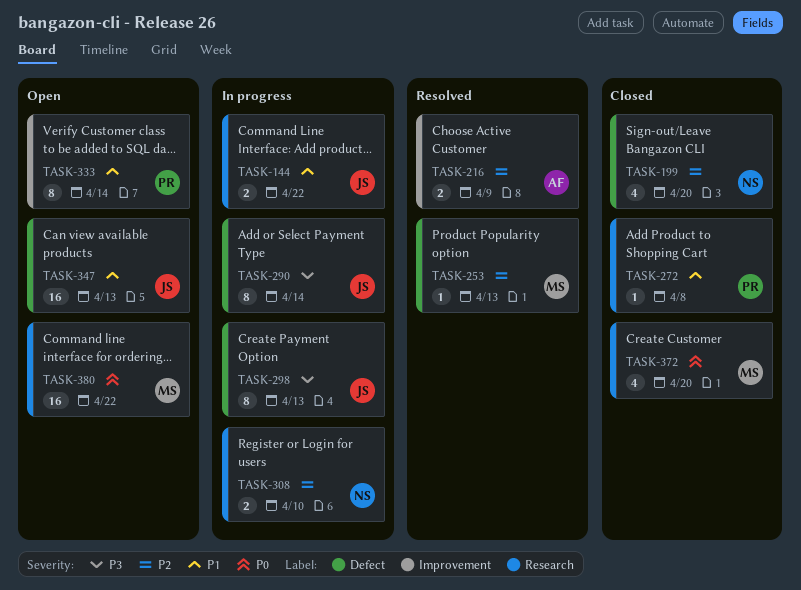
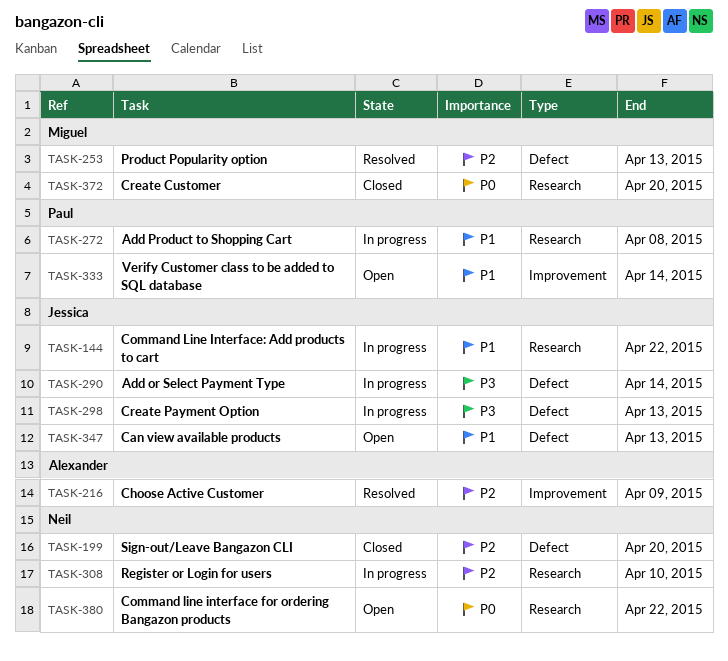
TASK-272, status: Closed -> In progress
TASK-380, owner: Miguel -> Neil

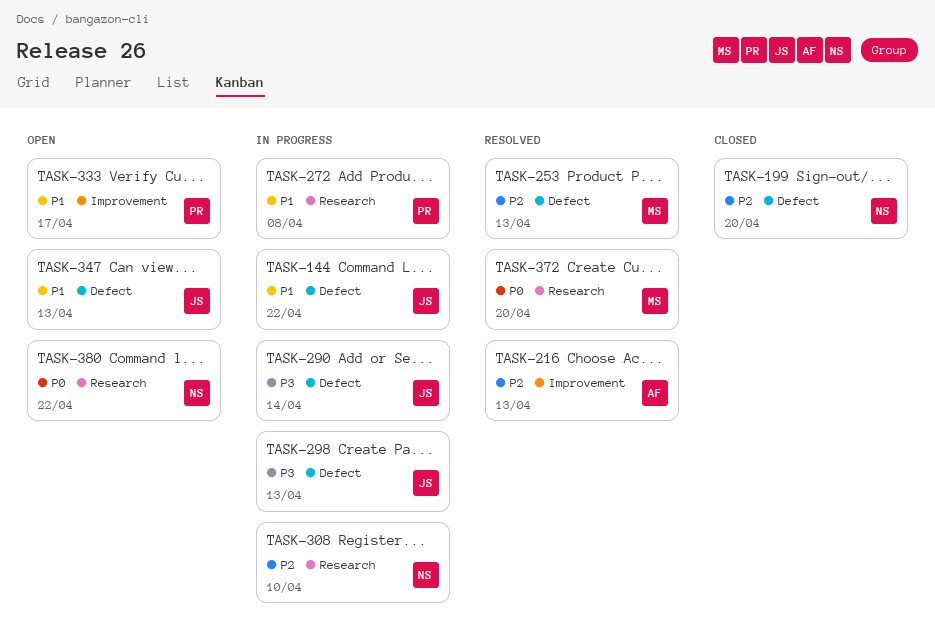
TASK-144, label: Research -> Defect
TASK-216, due: Apr 9 -> Apr 13
TASK-333, due: Apr 14 -> Apr 17
TASK-372, status: Closed -> Resolved

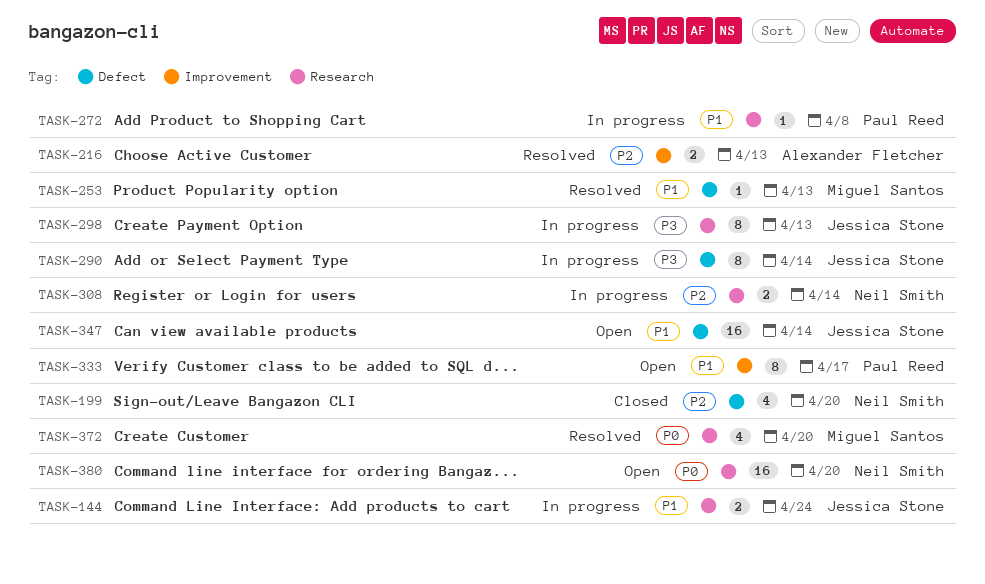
TASK-144, label: Defect -> Research
TASK-144, due: Apr 22 -> Apr 24
TASK-253, priority: P2 -> P1
TASK-298, label: Defect -> Research
TASK-308, due: Apr 10 -> Apr 14
TASK-347, due: Apr 13 -> Apr 14
TASK-380, due: Apr 22 -> Apr 20

